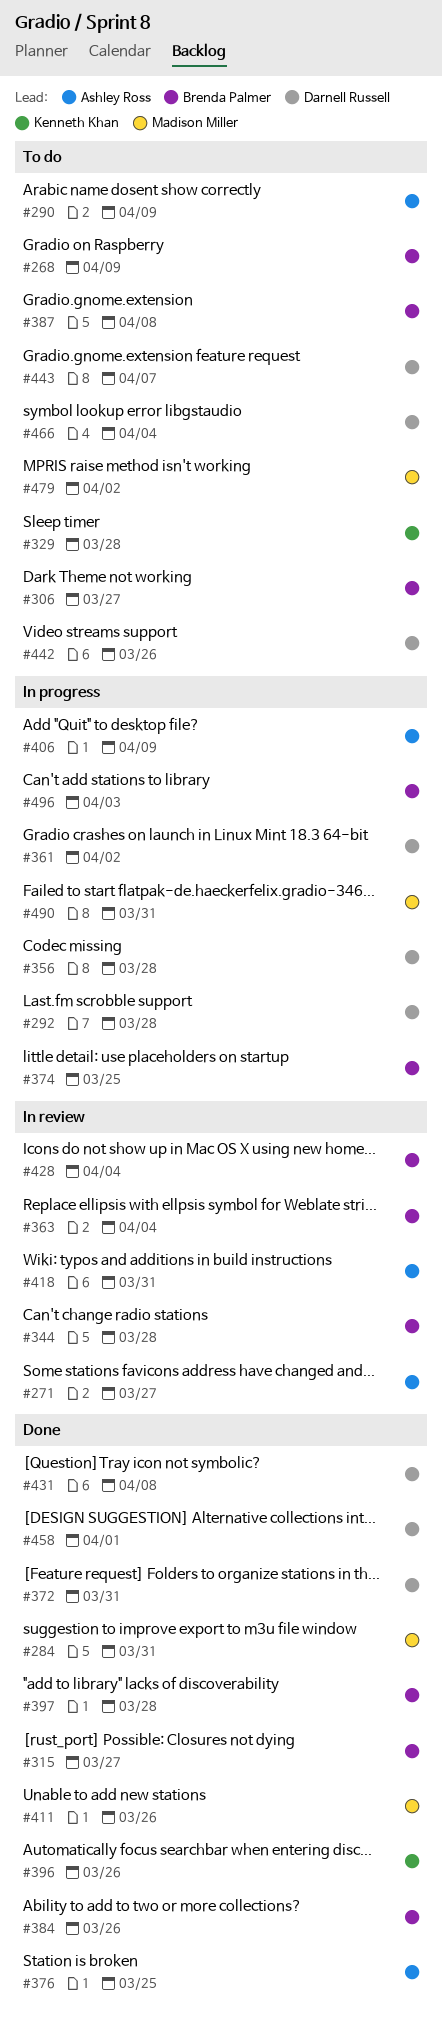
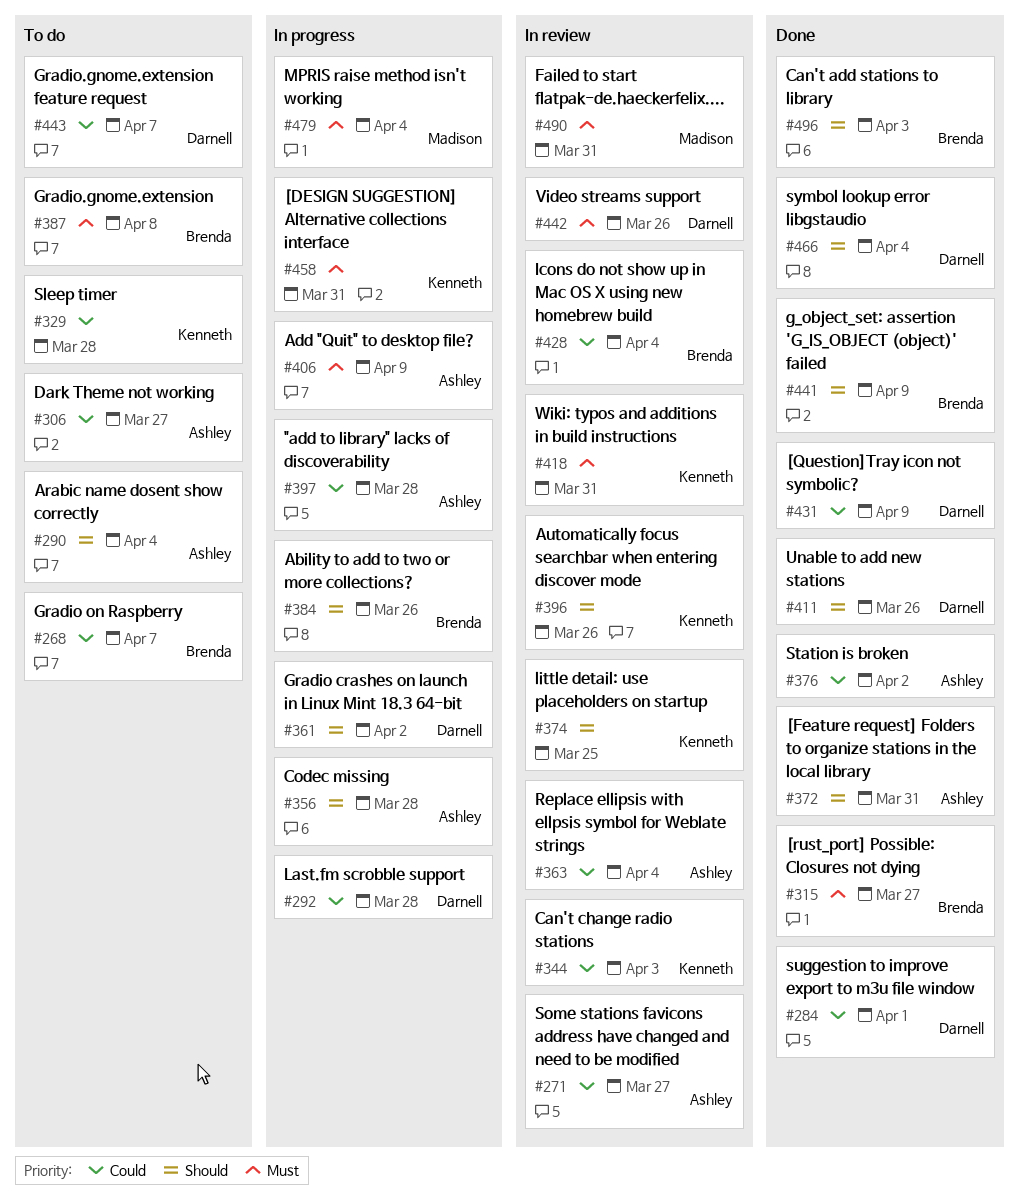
#268, due: Apr 9 -> Apr 7
#284, owner: Madison Miller -> Darnell Russell
#284, due: Mar 31 -> Apr 1
#290, due: Apr 9 -> Apr 4
#306, owner: Brenda Palmer -> Ashley Ross
#344, owner: Brenda Palmer -> Kenneth Khan
#344, due: Mar 28 -> Apr 3
#356, owner: Darnell Russell -> Ashley Ross
#363, owner: Brenda Palmer -> Ashley Ross
#372, owner: Darnell Russell -> Ashley Ross
#374, status: In progress -> In review
#374, owner: Brenda Palmer -> Kenneth Khan
#376, due: Mar 25 -> Apr 2
#384, status: Done -> In progress
#396, status: Done -> In review
#397, status: Done -> In progress
#397, owner: Brenda Palmer -> Ashley Ross
#411, owner: Madison Miller -> Darnell Russell
#418, owner: Ashley Ross -> Kenneth Khan
#431, due: Apr 8 -> Apr 9
#441: none -> present
#442, status: To do -> In review
#458, status: Done -> In progress
#458, owner: Darnell Russell -> Kenneth Khan
#458, due: Apr 1 -> Mar 31
#466, status: To do -> Done
#479, status: To do -> In progress
#479, due: Apr 2 -> Apr 4
#490, status: In progress -> In review
#496, status: In progress -> Done

